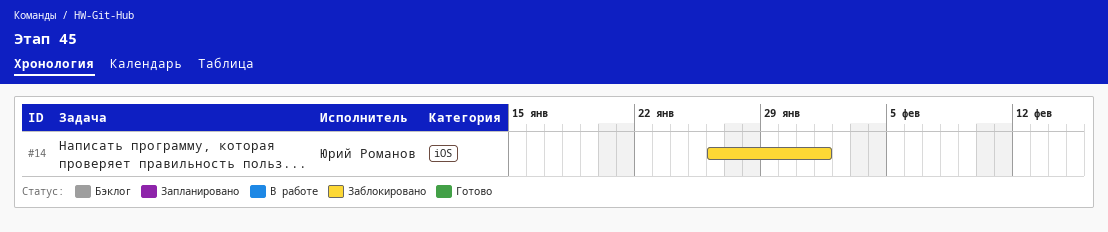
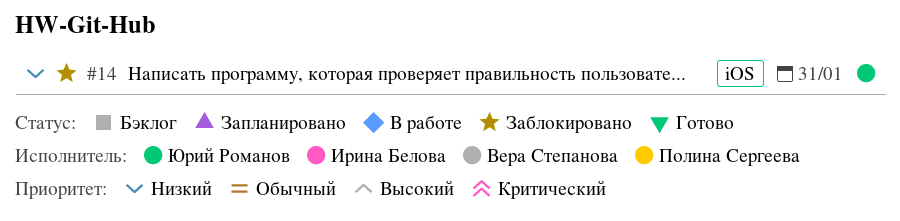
#14, due: Feb 1 -> Jan 31

